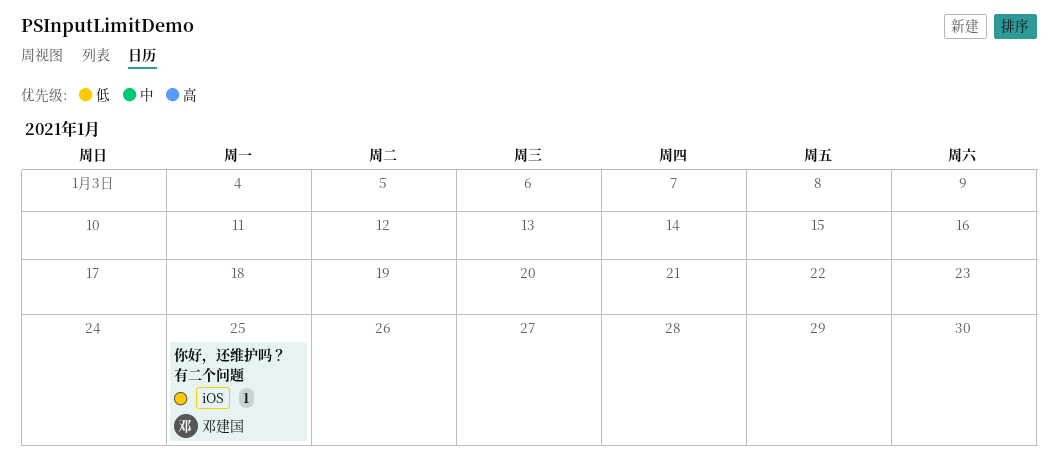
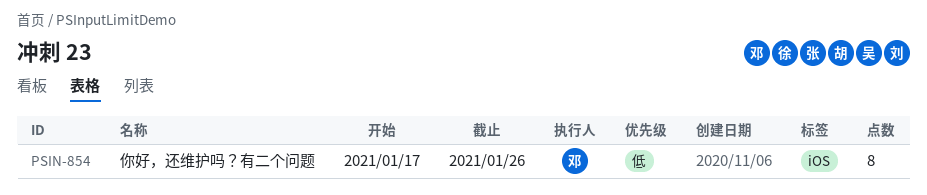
你好，还维护吗？有二个问题, estimate: 1 -> 8
你好，还维护吗？有二个问题, due: Jan 25 -> Jan 26

